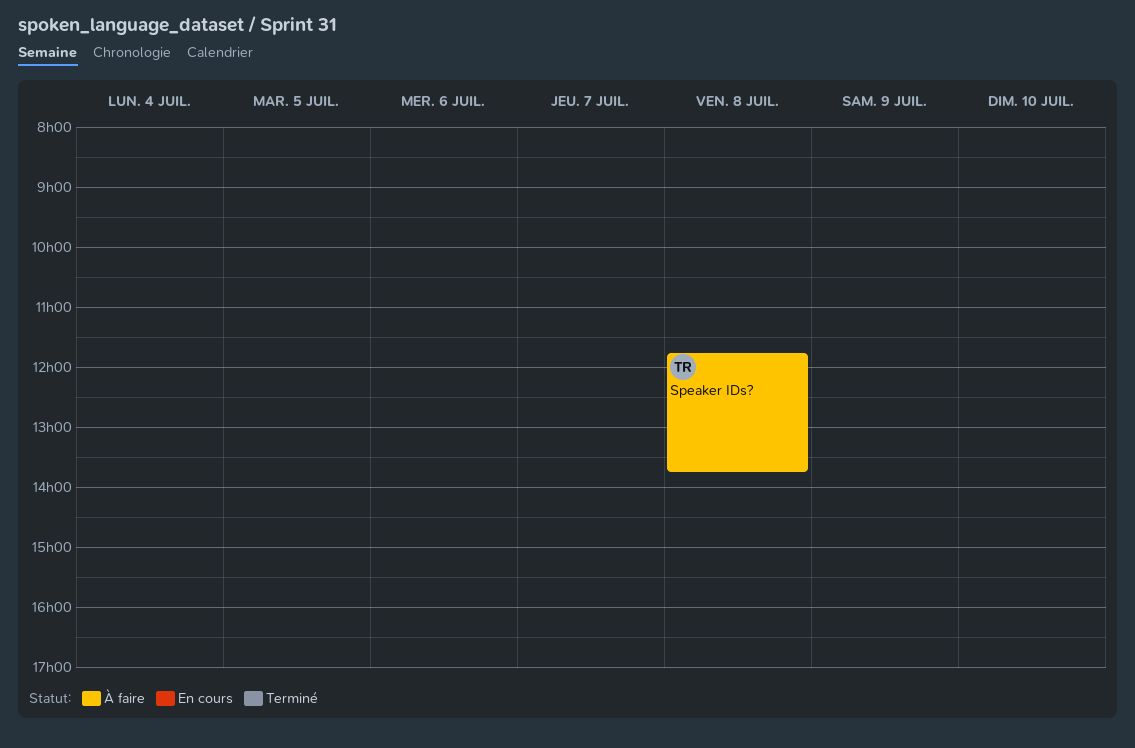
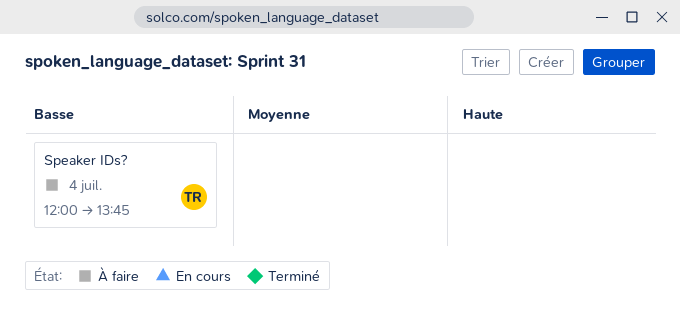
Speaker IDs?, day: Jul 8 -> Jul 4
Speaker IDs?, begins: 11:45 -> 12:00

